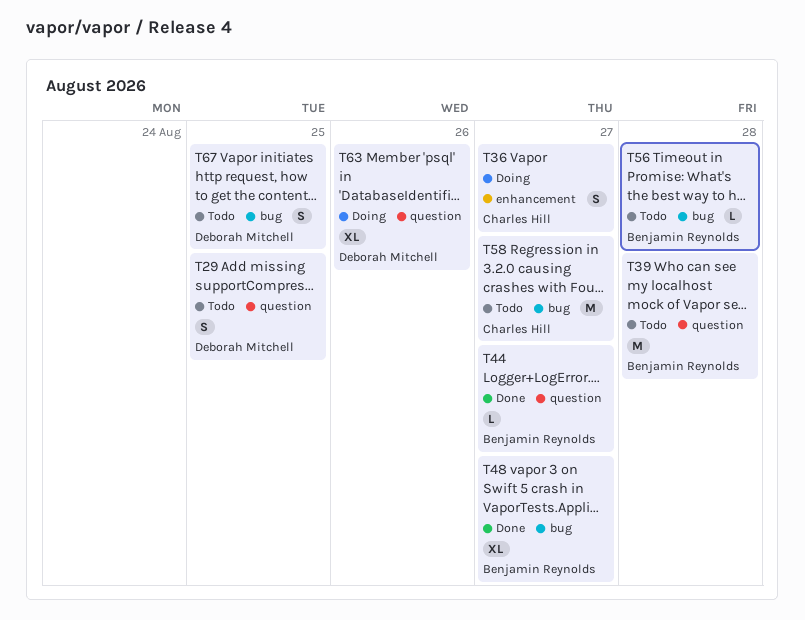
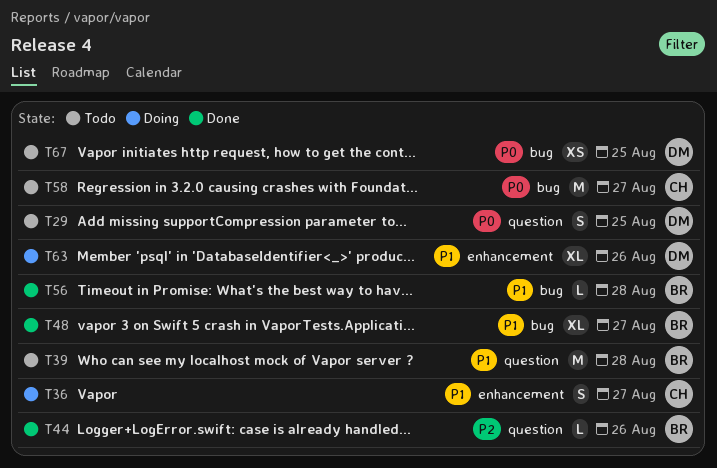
T44, due: Aug 27 -> Aug 26
T56, status: Todo -> Done
T63, label: question -> enhancement
T67, estimate: S -> XS

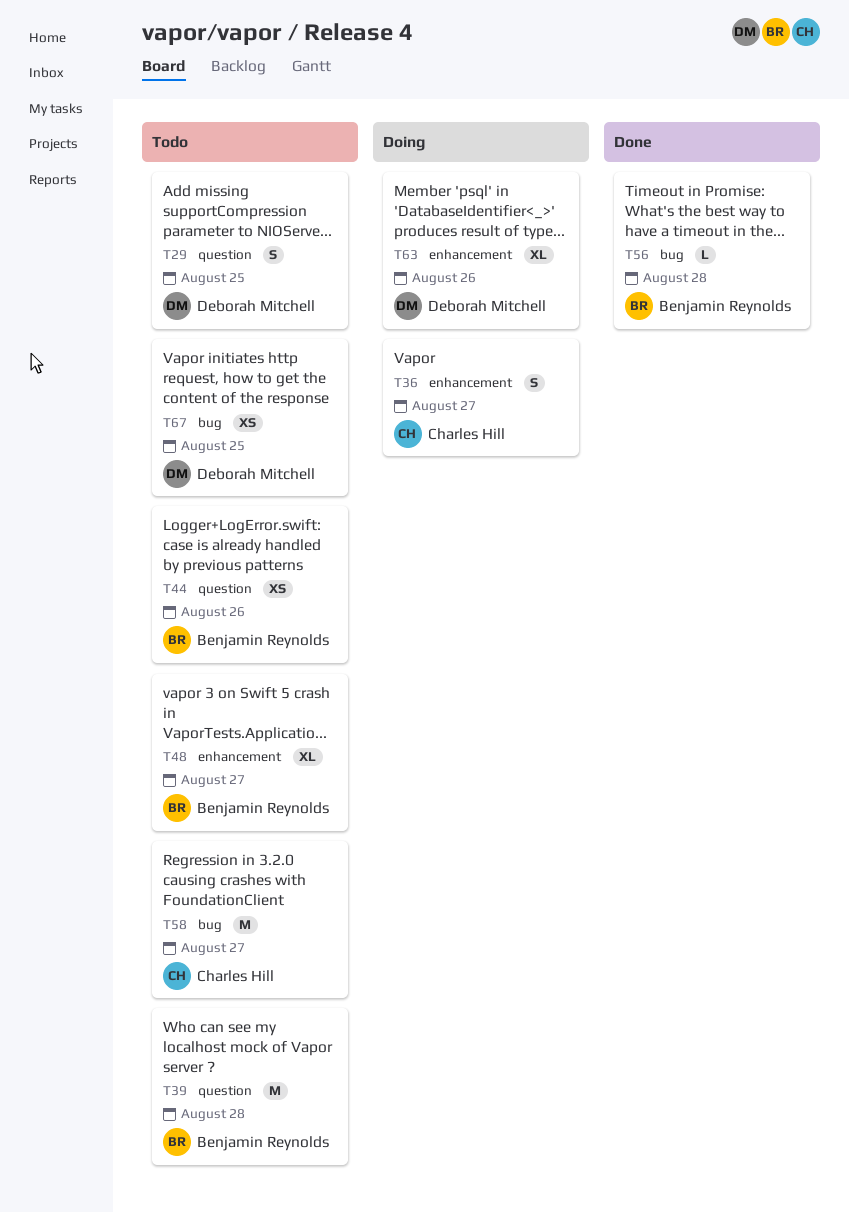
T44, status: Done -> Todo
T44, estimate: L -> XS
T48, status: Done -> Todo
T48, label: bug -> enhancement

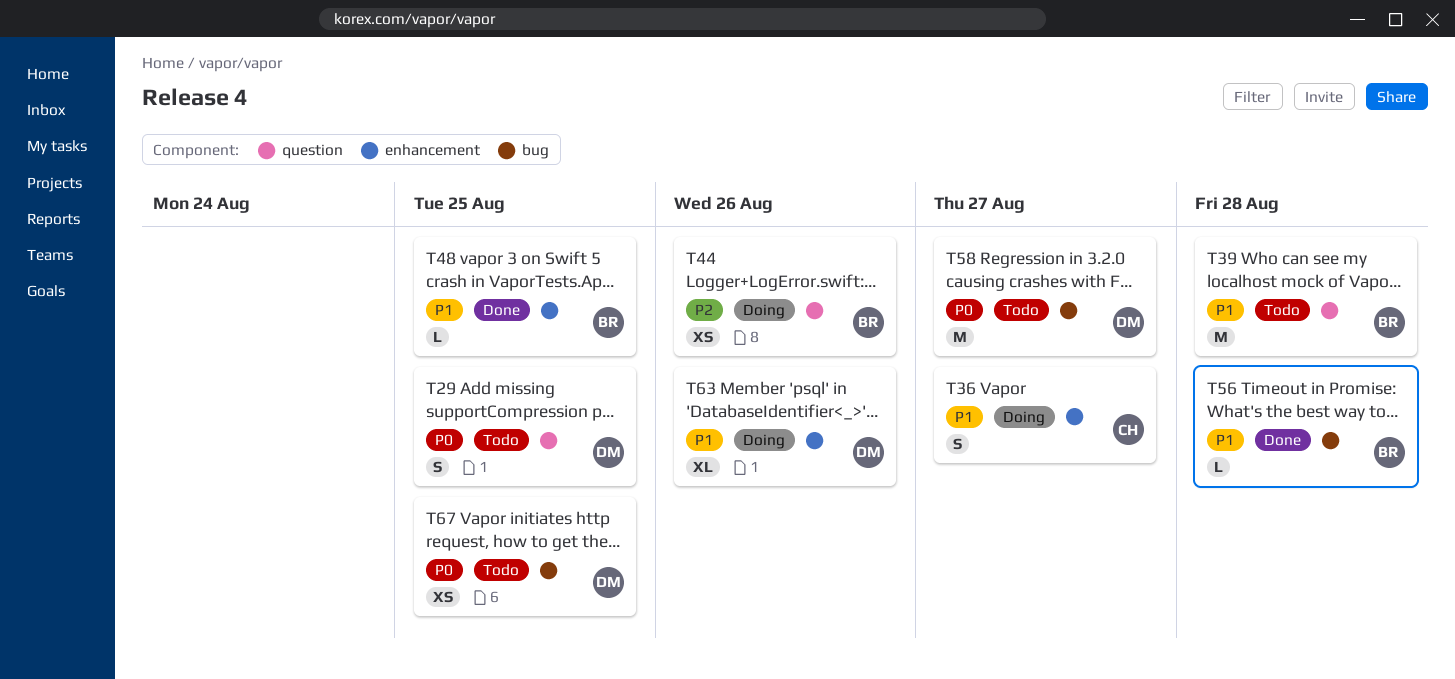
T44, status: Todo -> Doing
T48, status: Todo -> Done
T48, estimate: XL -> L
T48, due: Aug 27 -> Aug 25
T58, owner: Charles Hill -> Deborah Mitchell

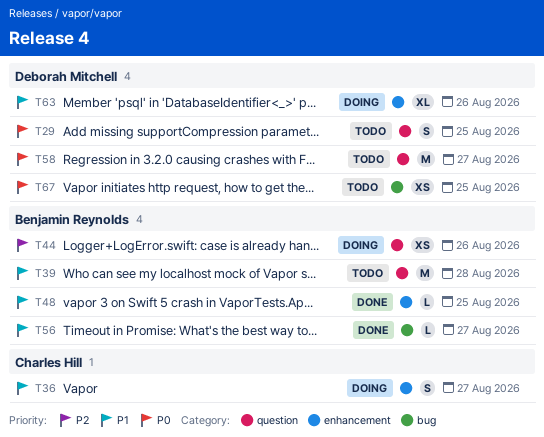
T56, due: Aug 28 -> Aug 27
T58, label: bug -> question

